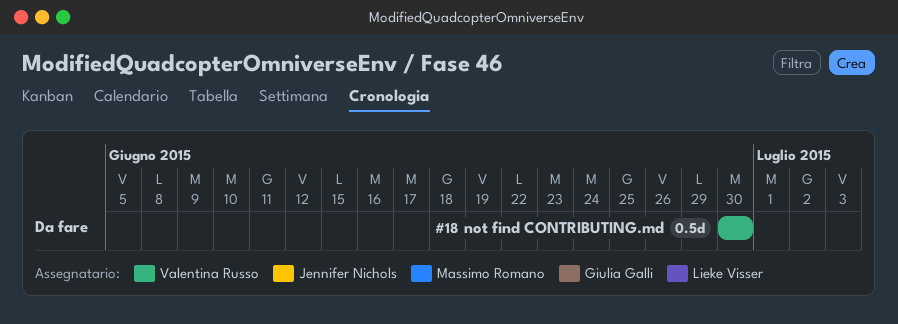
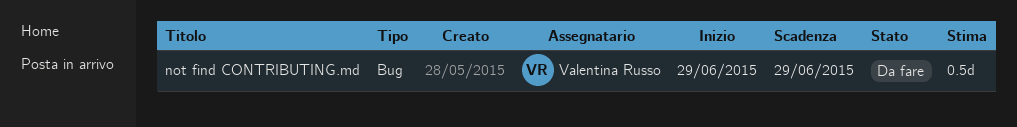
not find CONTRIBUTING.md, start: Jun 30 -> Jun 29
not find CONTRIBUTING.md, due: Jun 30 -> Jun 29

